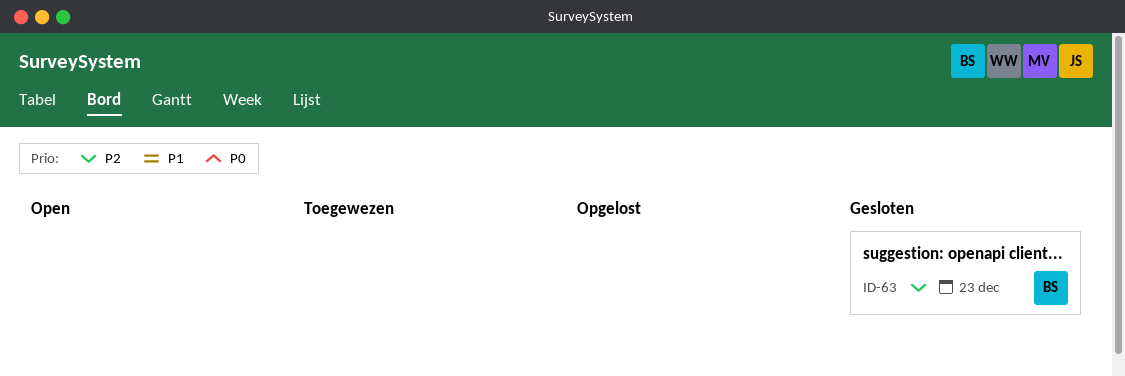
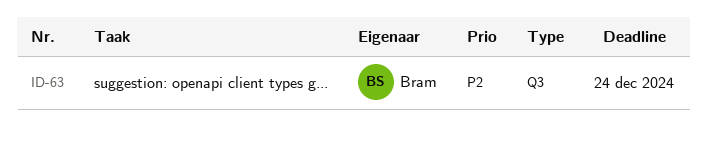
ID-63, due: Dec 23 -> Dec 24

